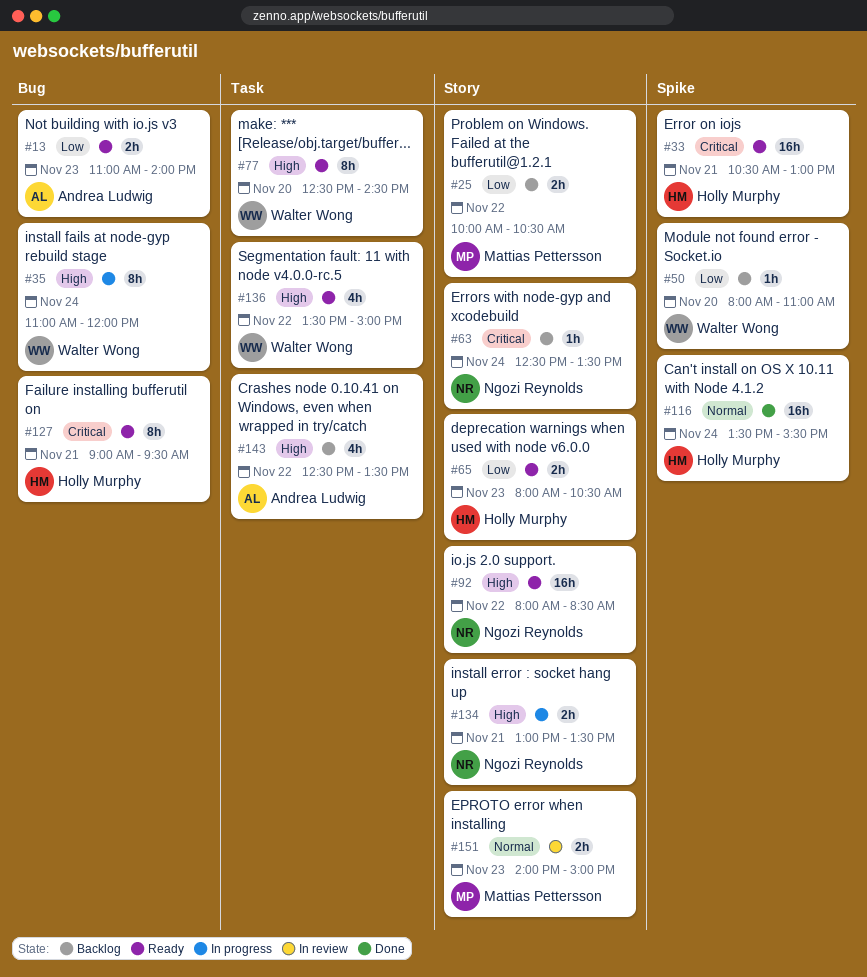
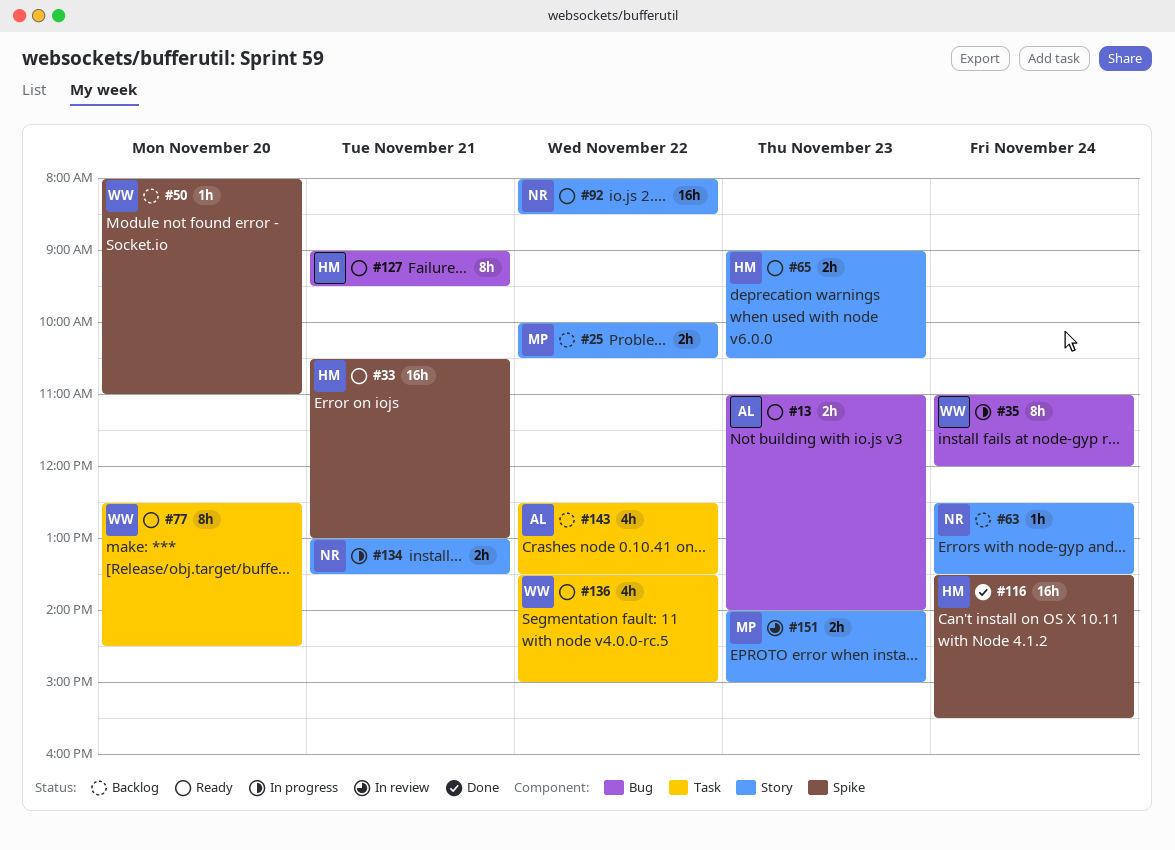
#65, begins: 08:00 -> 09:00

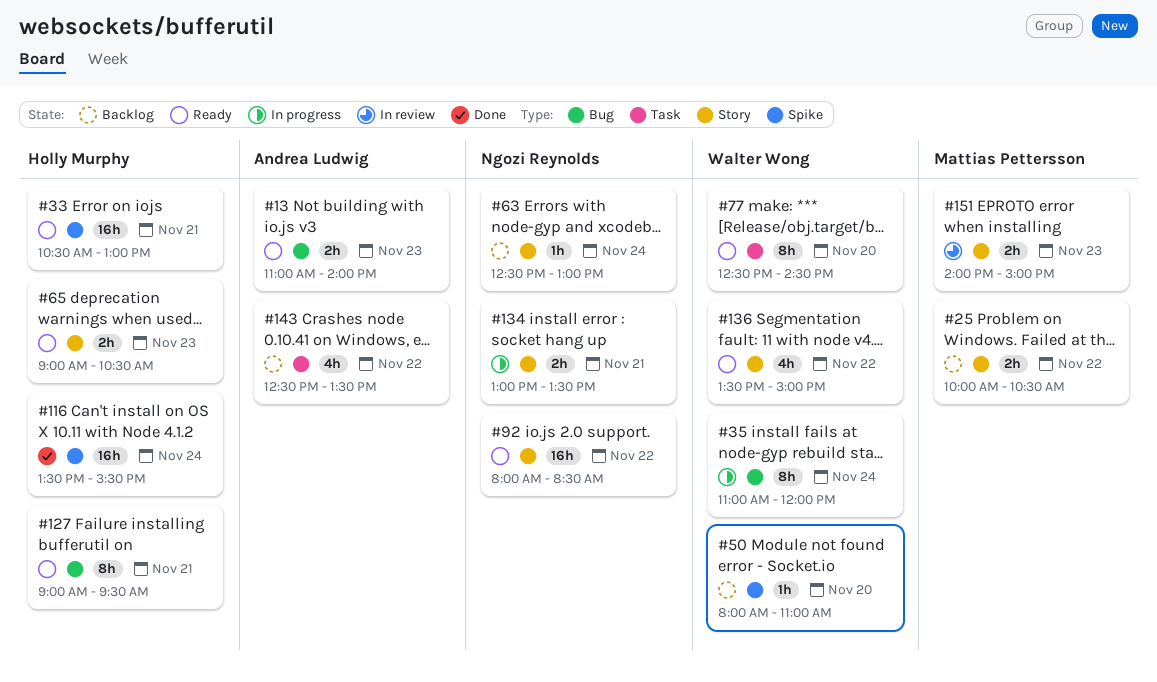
#63, ends: 13:30 -> 13:00
#136, label: Task -> Story

